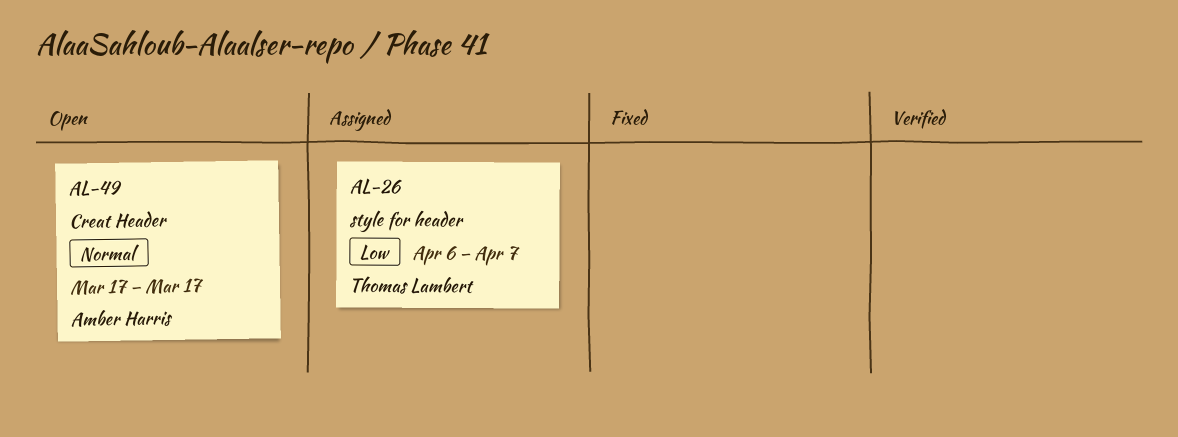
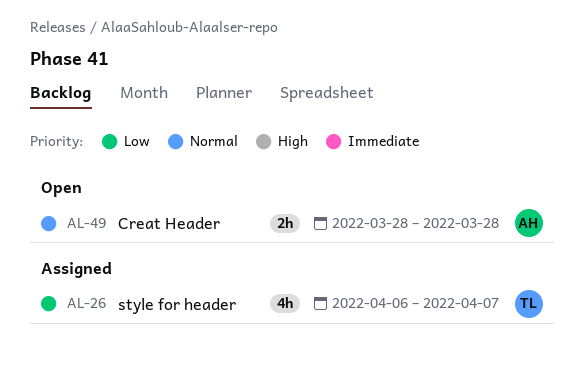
AL-49, start: Mar 17 -> Mar 28
AL-49, due: Mar 17 -> Mar 28

